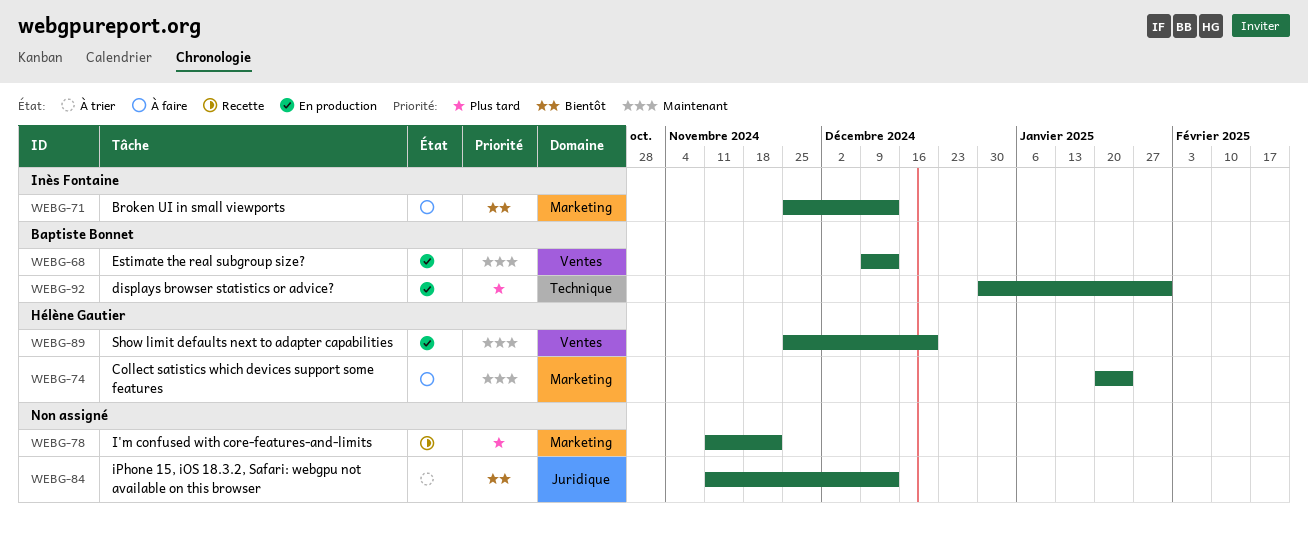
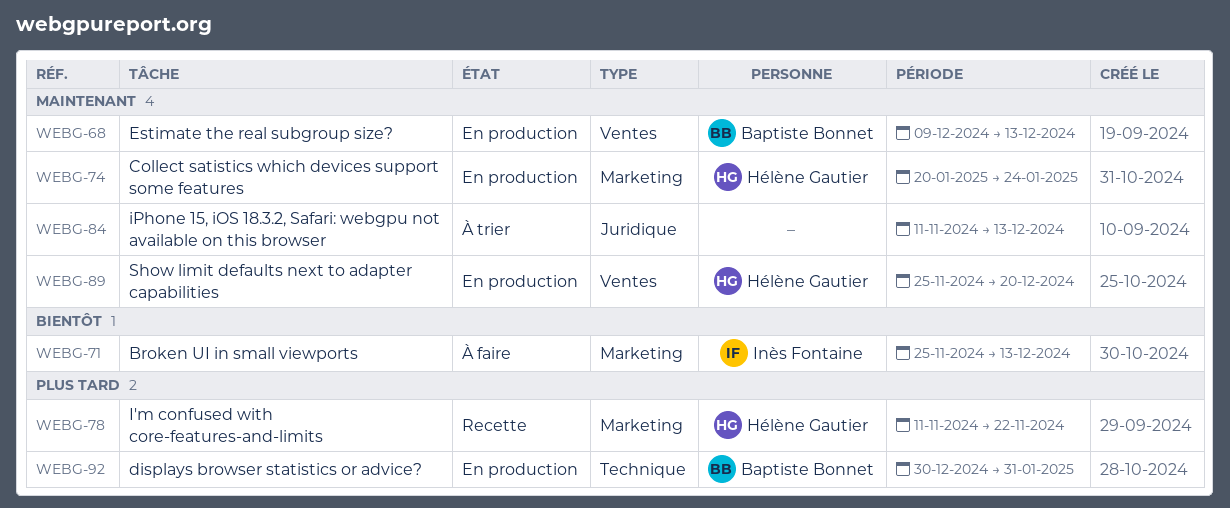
WEBG-74, status: À faire -> En production
WEBG-78, owner: none -> Hélène Gautier
WEBG-84, priority: Bientôt -> Maintenant

